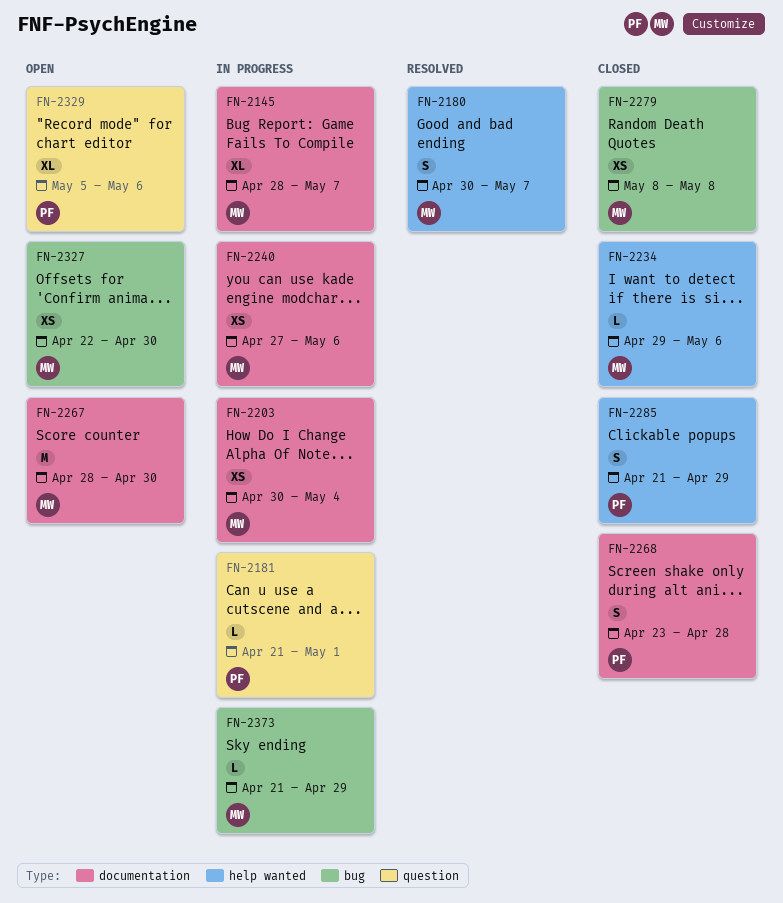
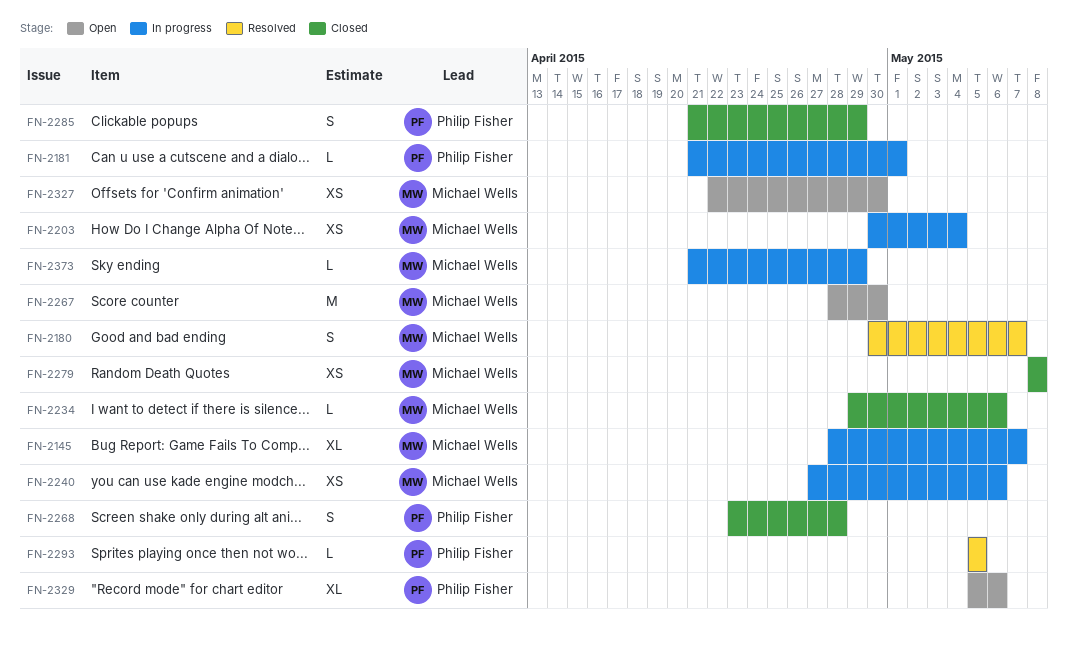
FN-2293: none -> present

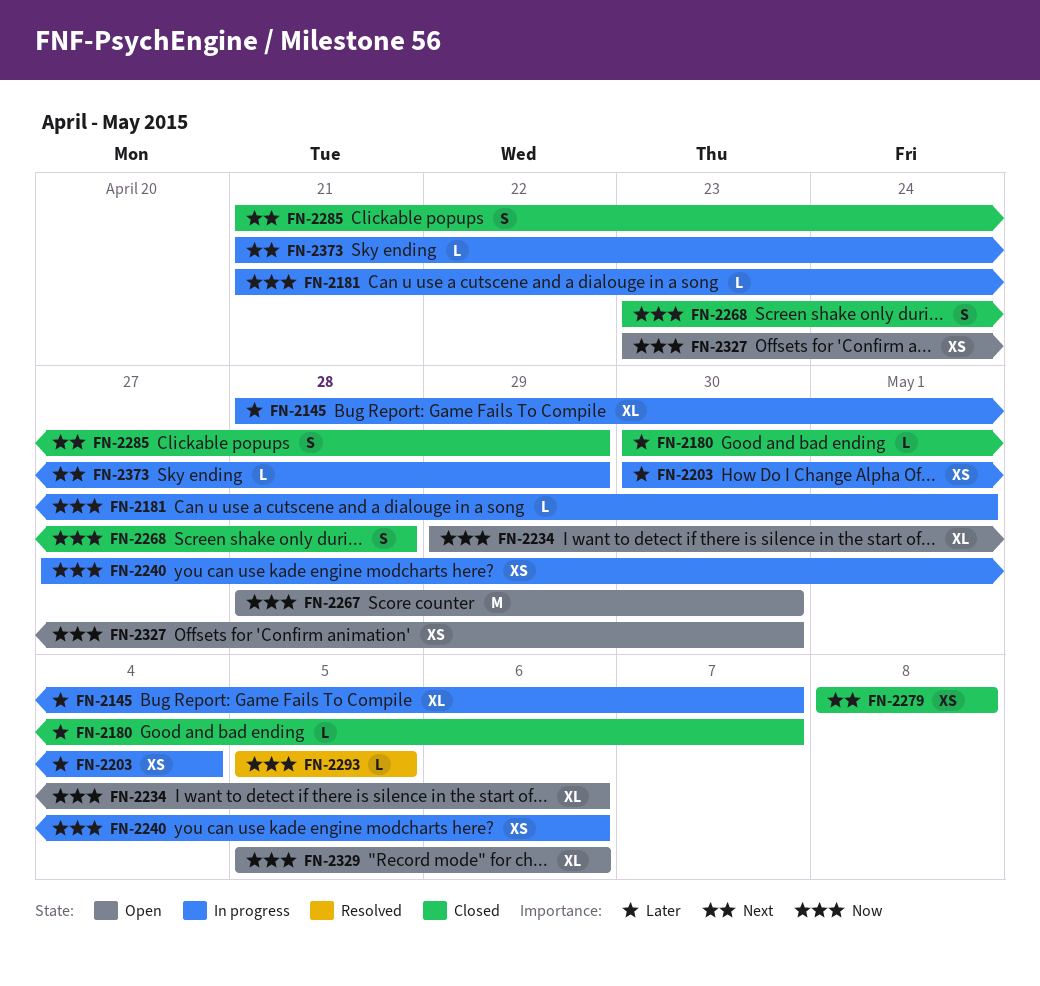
FN-2180, status: Resolved -> Closed
FN-2180, estimate: S -> L
FN-2234, status: Closed -> Open
FN-2234, estimate: L -> XL
FN-2327, start: Apr 22 -> Apr 23

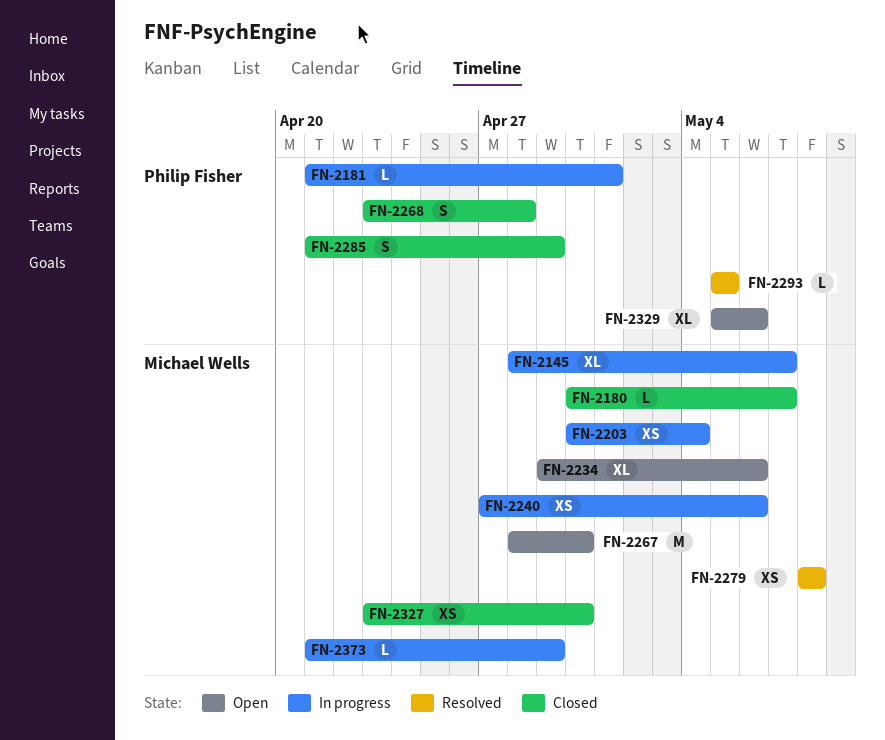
FN-2279, status: Closed -> Resolved
FN-2327, status: Open -> Closed

